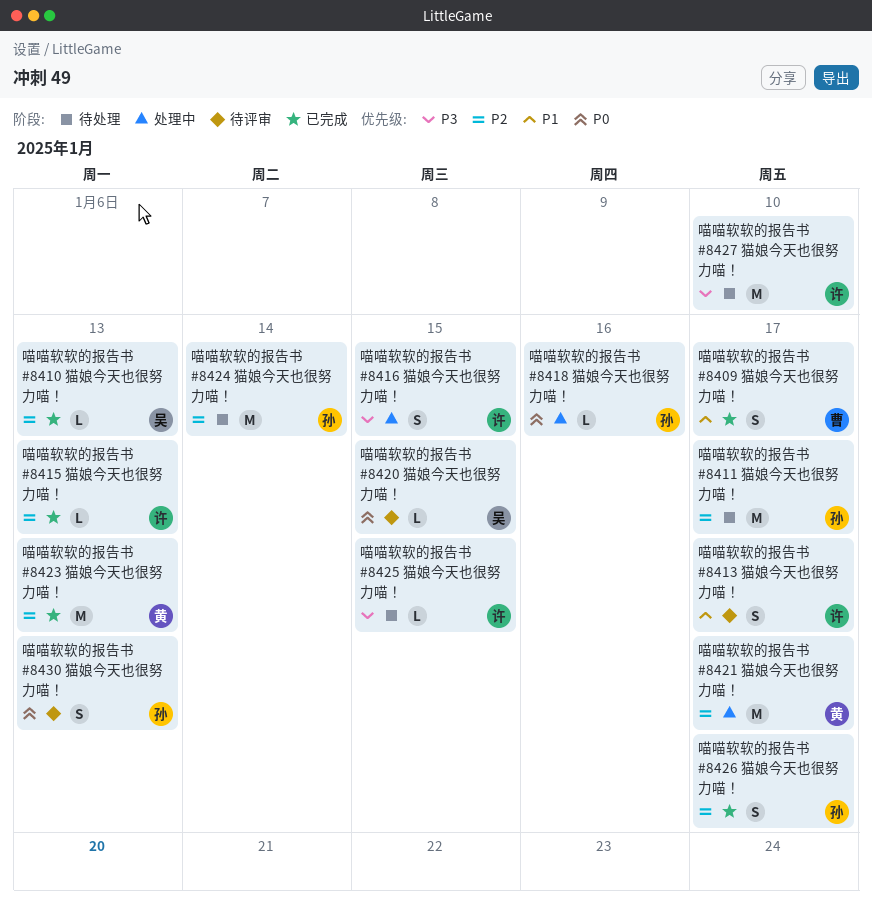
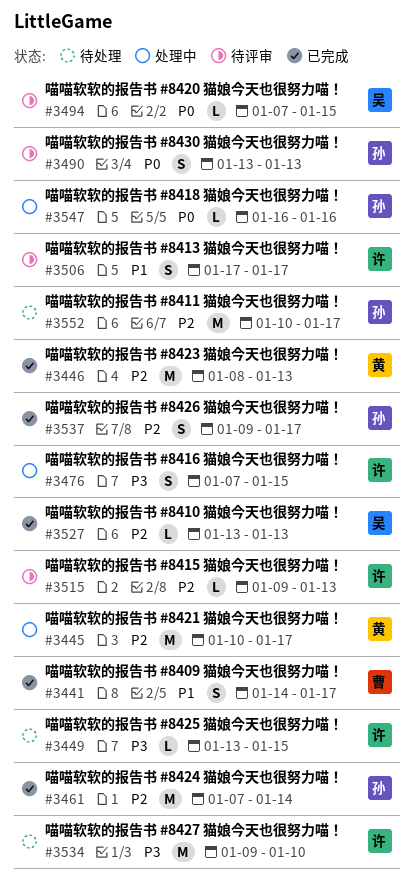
喵喵软软的报告书 #8415 猫娘今天也很努力喵！, status: 已完成 -> 待评审
喵喵软软的报告书 #8424 猫娘今天也很努力喵！, status: 待处理 -> 已完成

